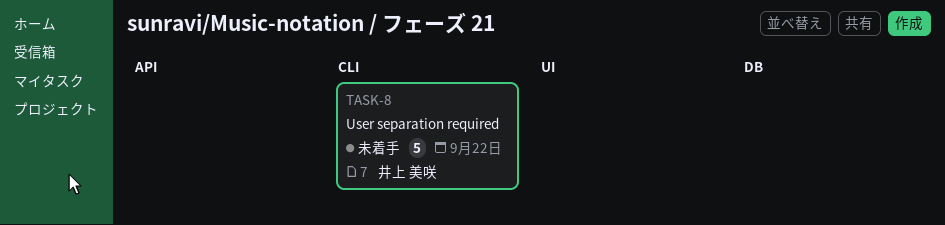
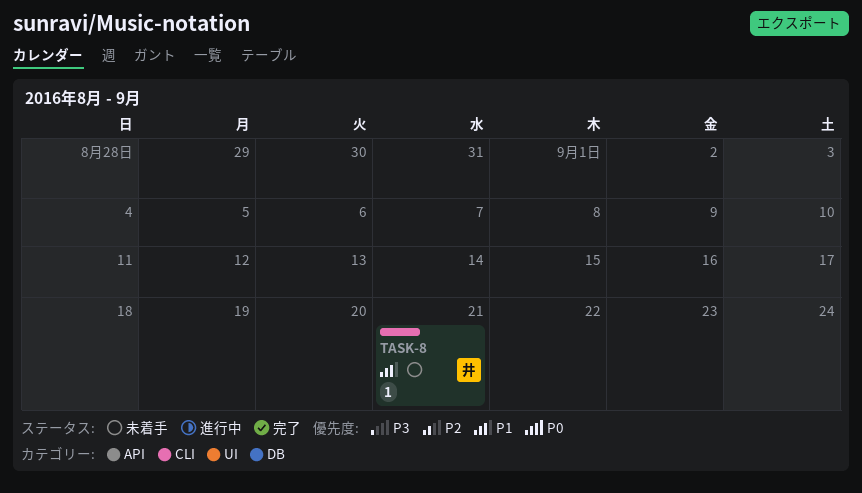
TASK-8, estimate: 5 -> 1
TASK-8, due: Sep 22 -> Sep 21

